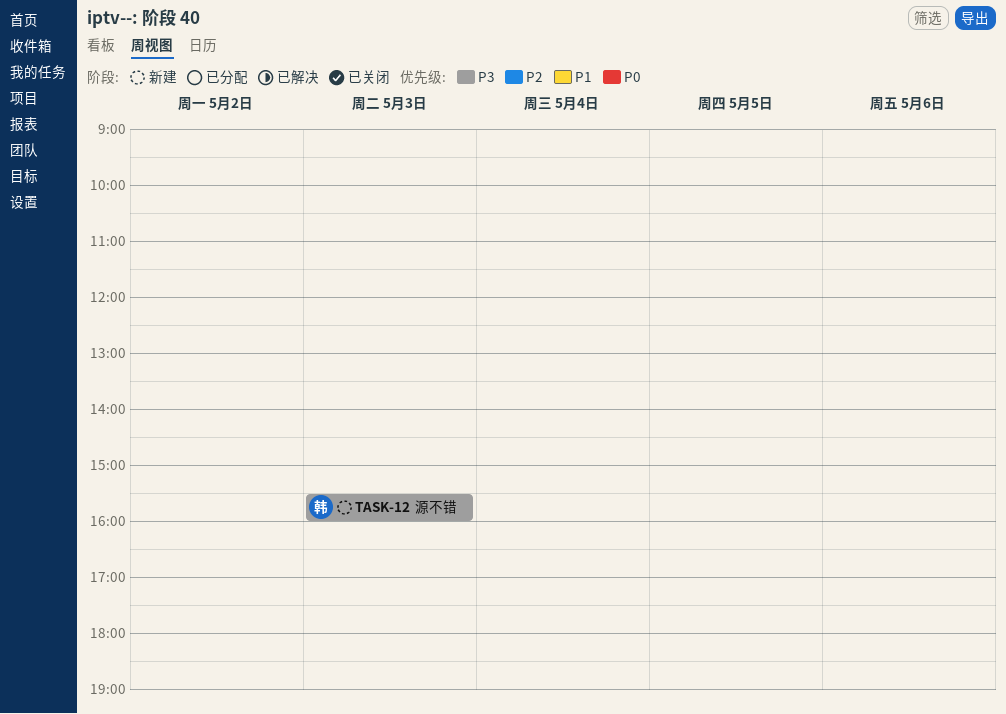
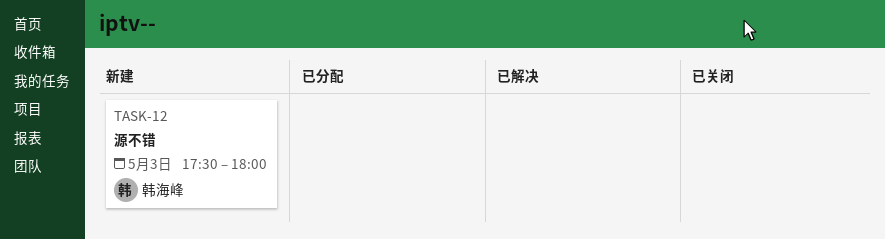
TASK-12, begins: 15:30 -> 17:30
TASK-12, ends: 16:00 -> 18:00

